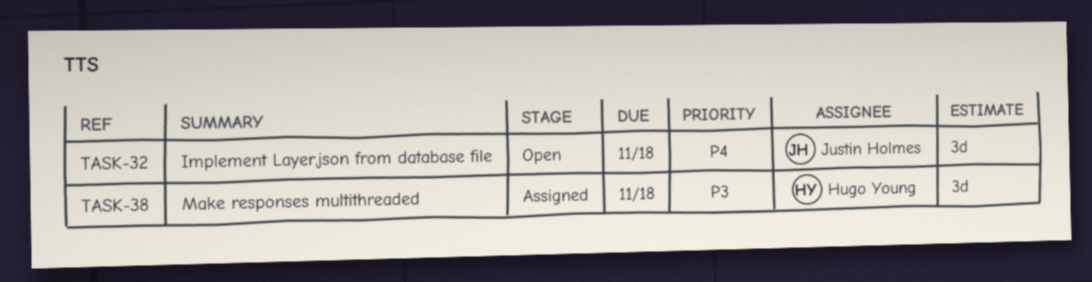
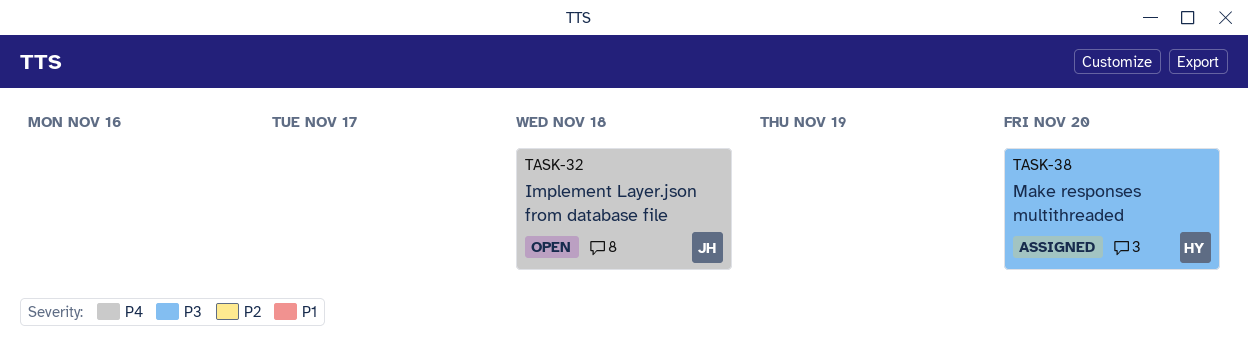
TASK-38, due: Nov 18 -> Nov 20

